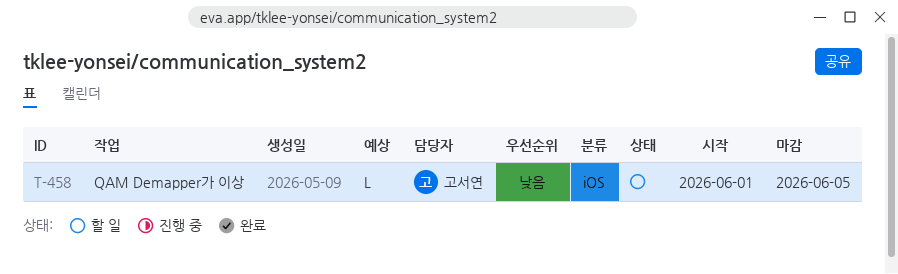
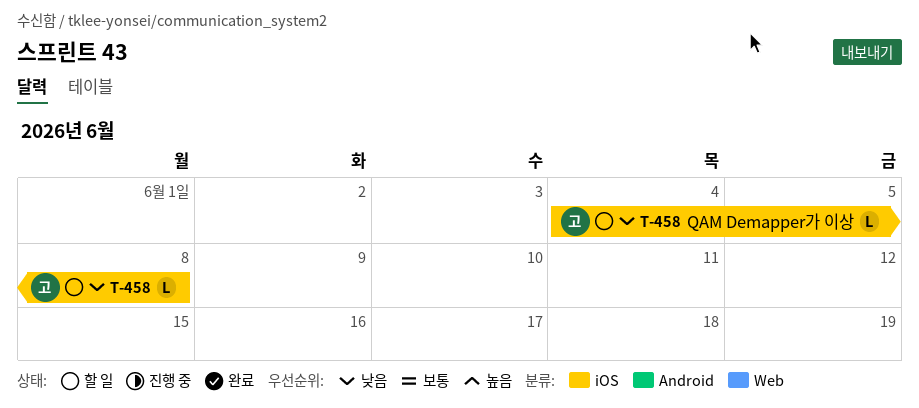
T-458, start: Jun 1 -> Jun 4
T-458, due: Jun 5 -> Jun 8

